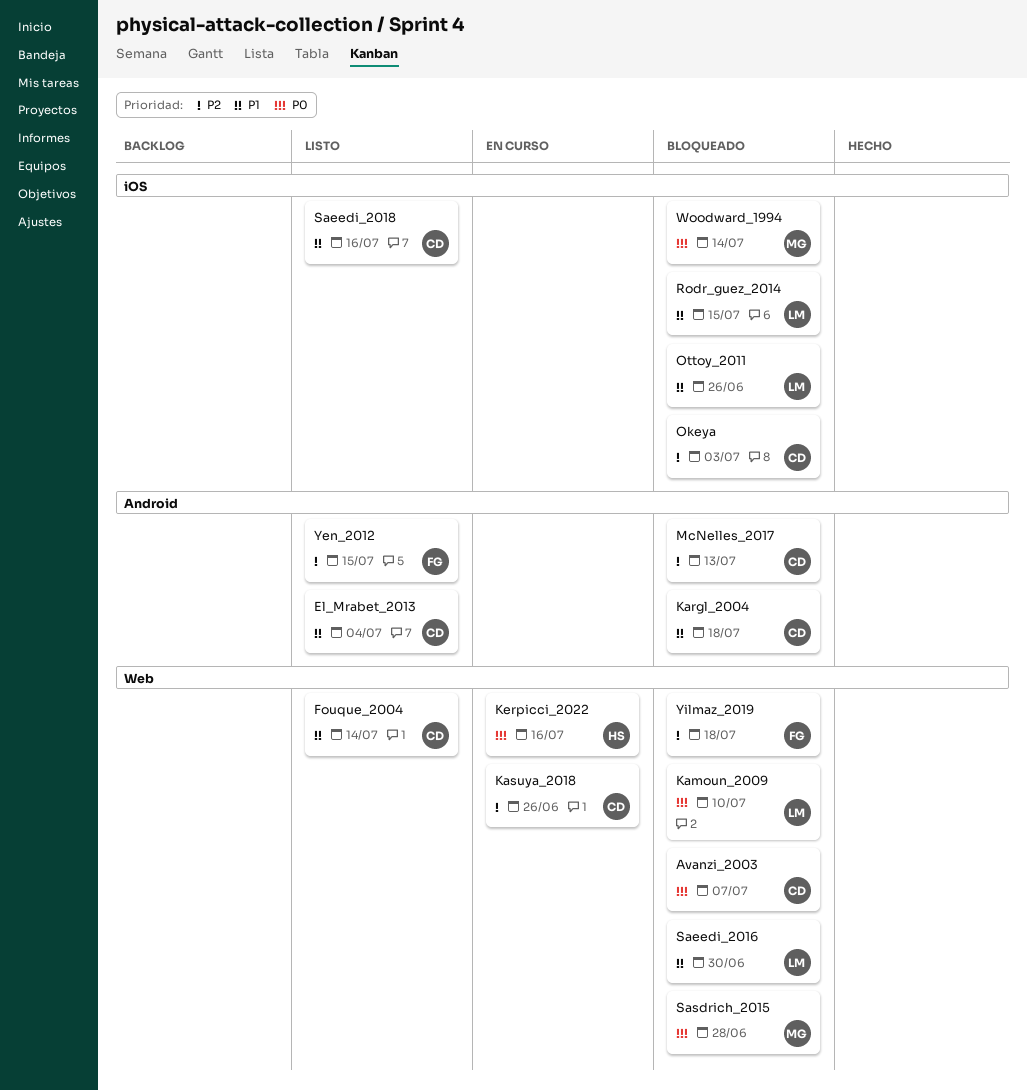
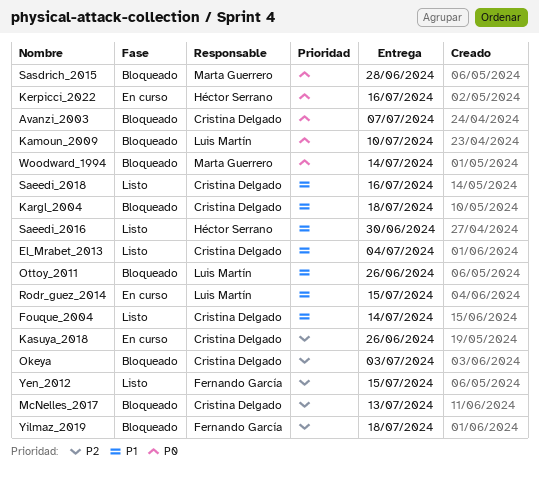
Rodr_guez_2014, status: Bloqueado -> En curso
Saeedi_2016, status: Bloqueado -> Listo
Saeedi_2016, owner: Luis Martín -> Héctor Serrano

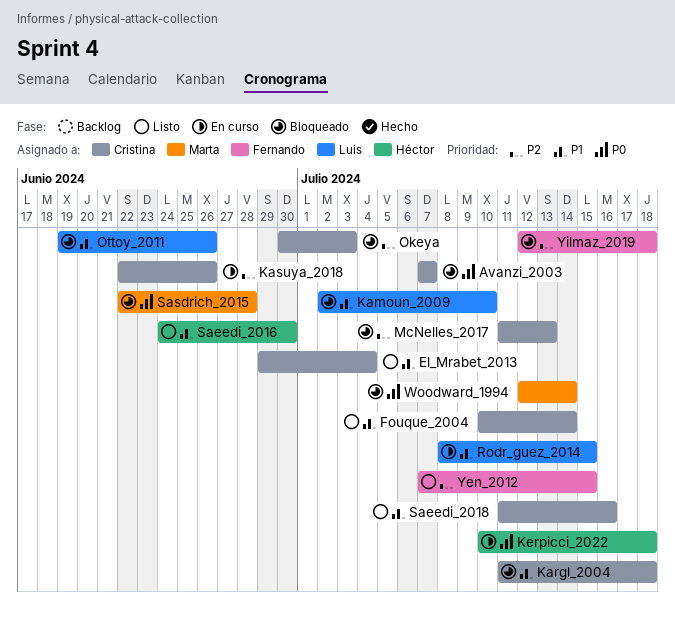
Kamoun_2009, priority: P0 -> P1
Kerpicci_2022, due: Jul 16 -> Jul 18

